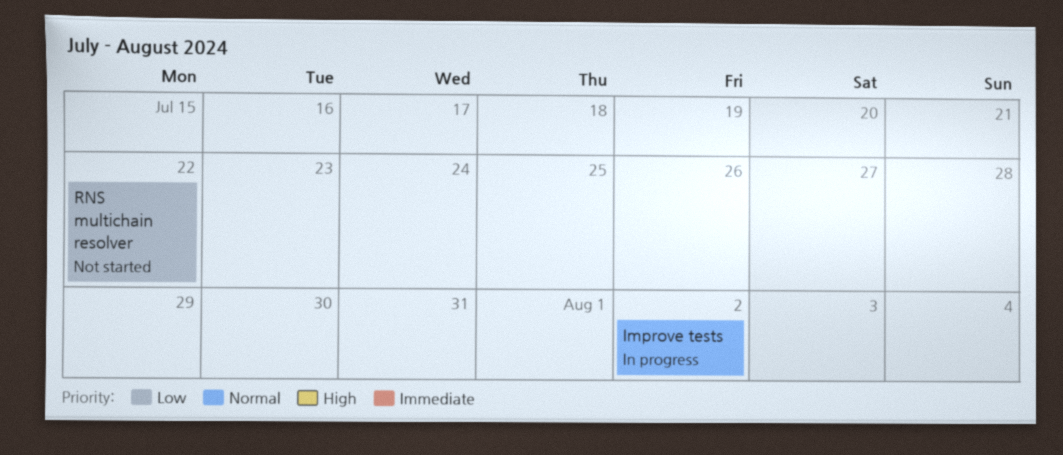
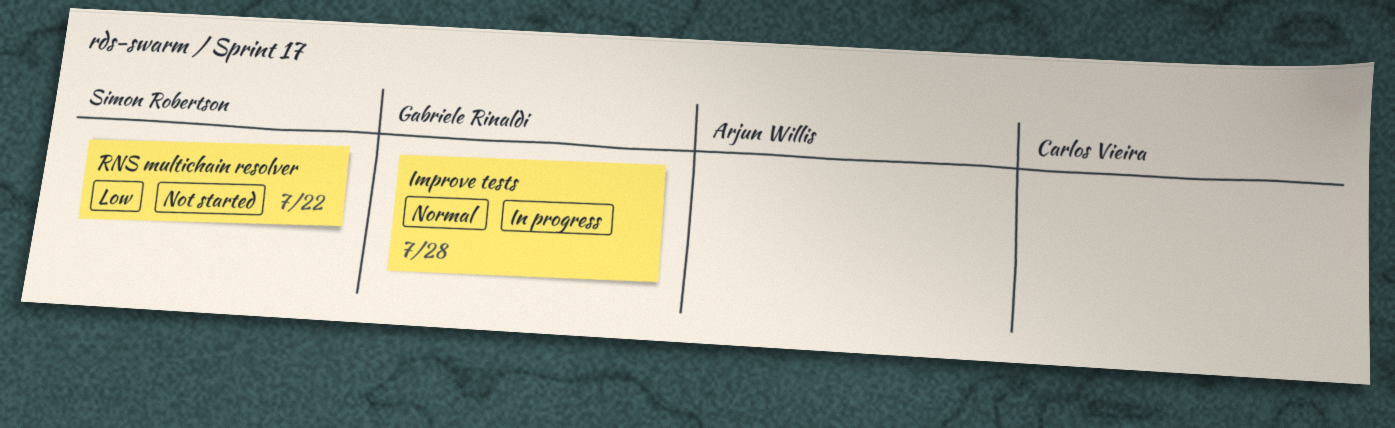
Improve tests, due: Aug 2 -> Jul 28

